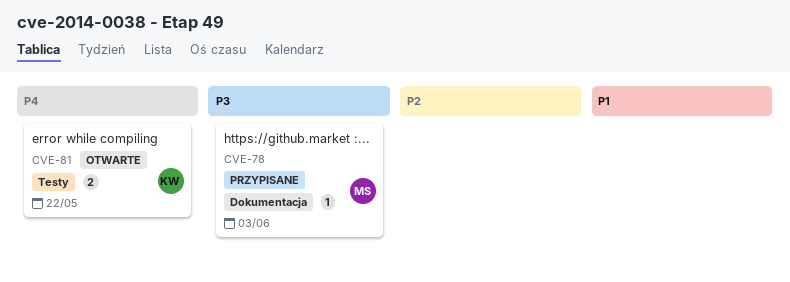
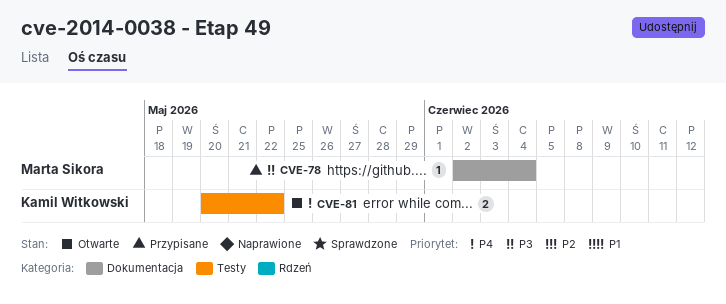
CVE-78, due: Jun 3 -> Jun 4

